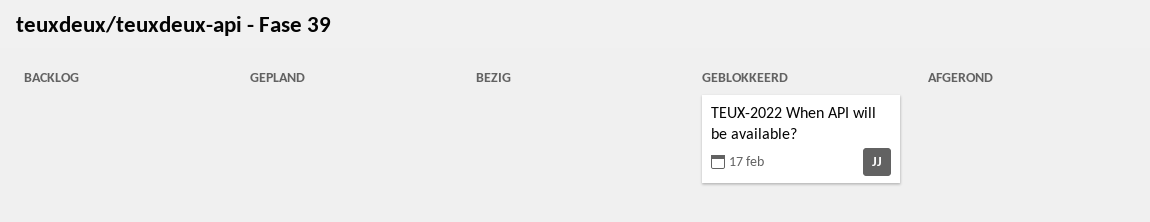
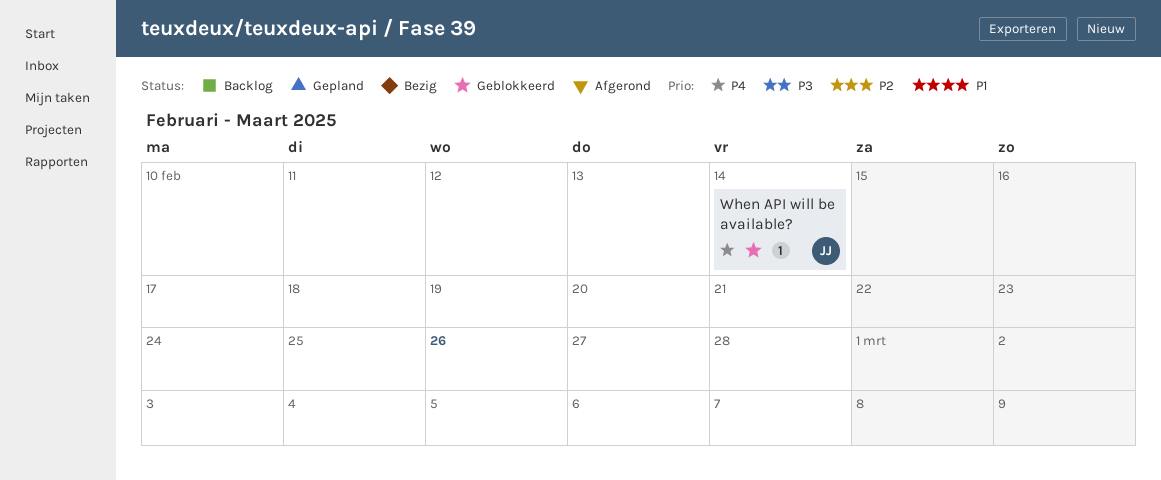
When API will be available?, due: Feb 17 -> Feb 14

